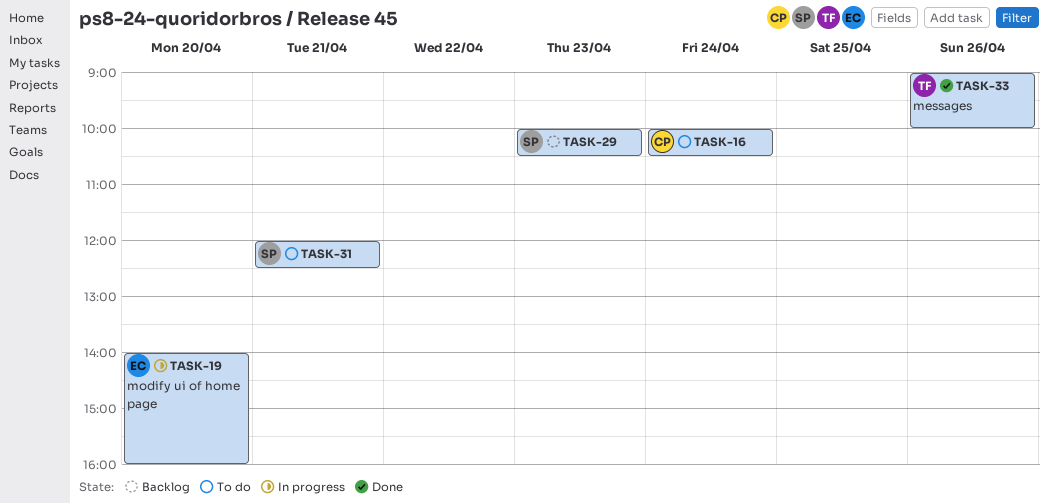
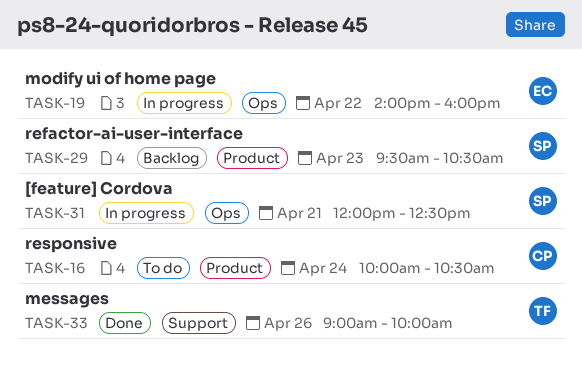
TASK-19, day: Apr 20 -> Apr 22
TASK-29, begins: 10:00 -> 09:30
TASK-31, status: To do -> In progress

